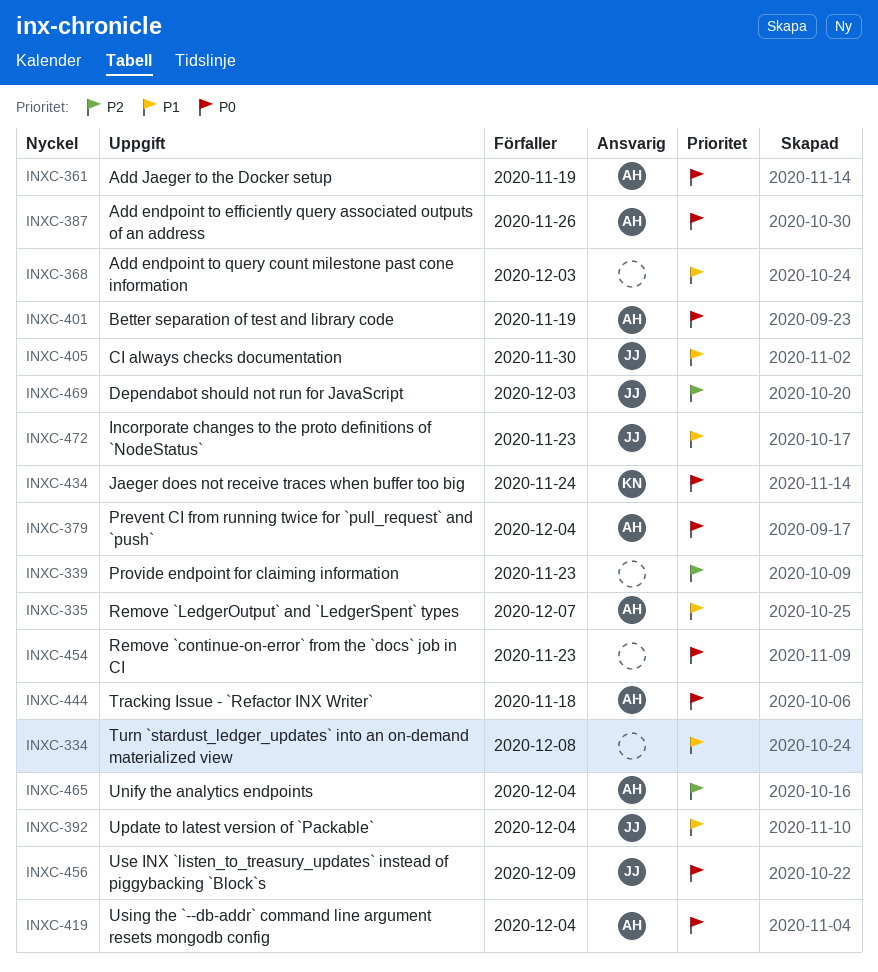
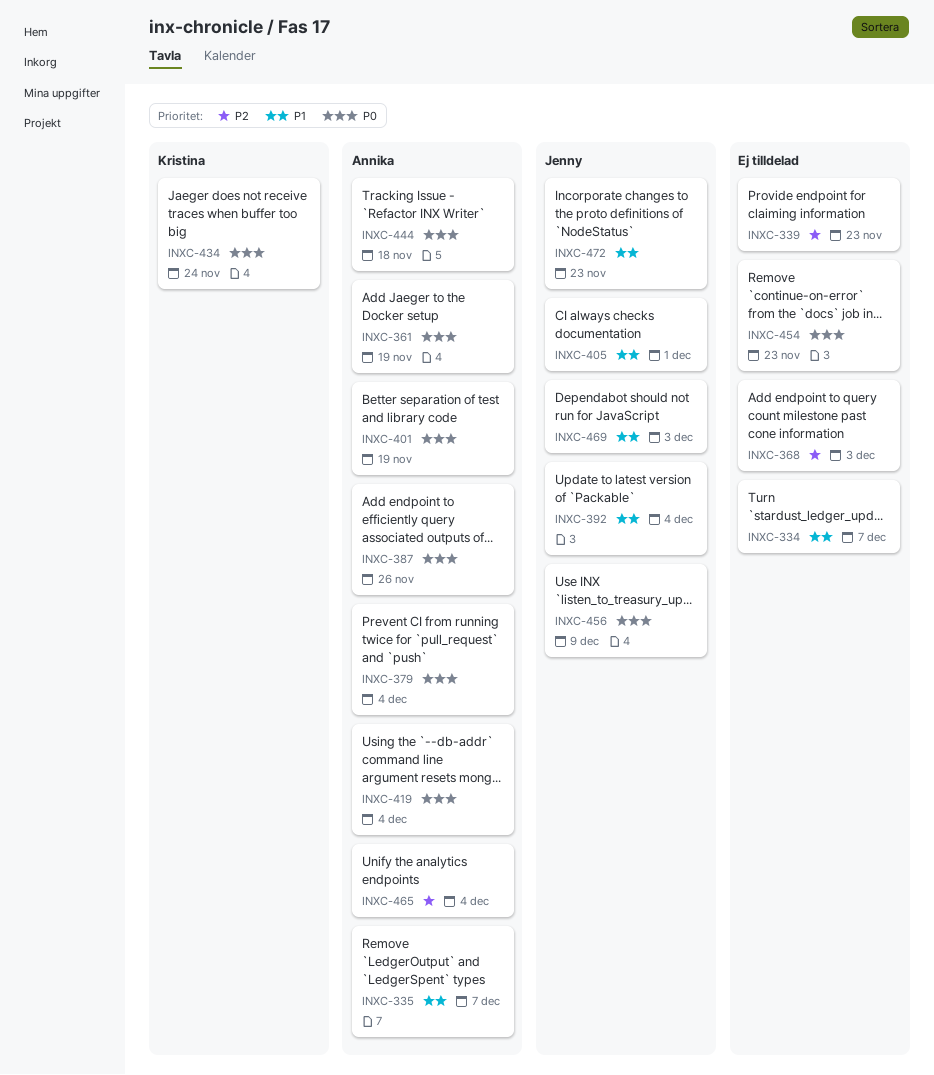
INXC-334, due: Dec 8 -> Dec 7
INXC-368, priority: P1 -> P2
INXC-405, due: Nov 30 -> Dec 1
INXC-469, priority: P2 -> P1

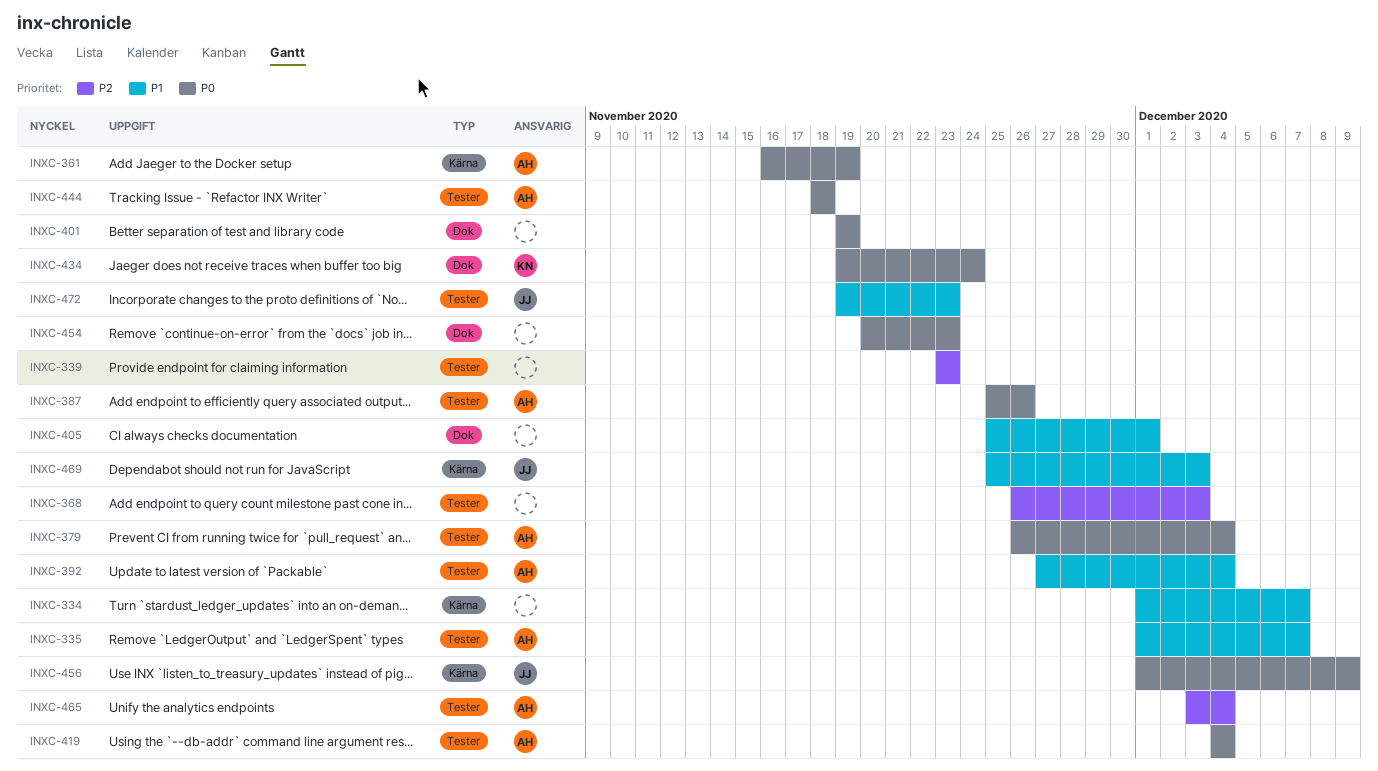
INXC-392, owner: Jenny -> Annika
INXC-401, owner: Annika -> none
INXC-405, owner: Jenny -> none

